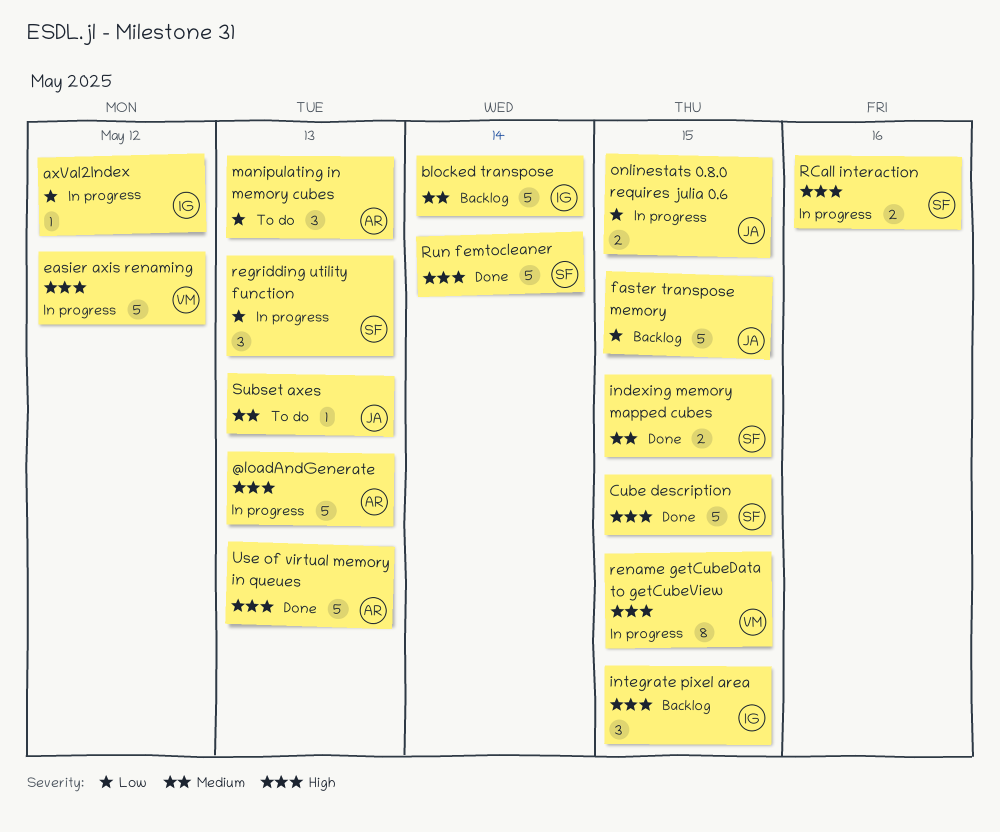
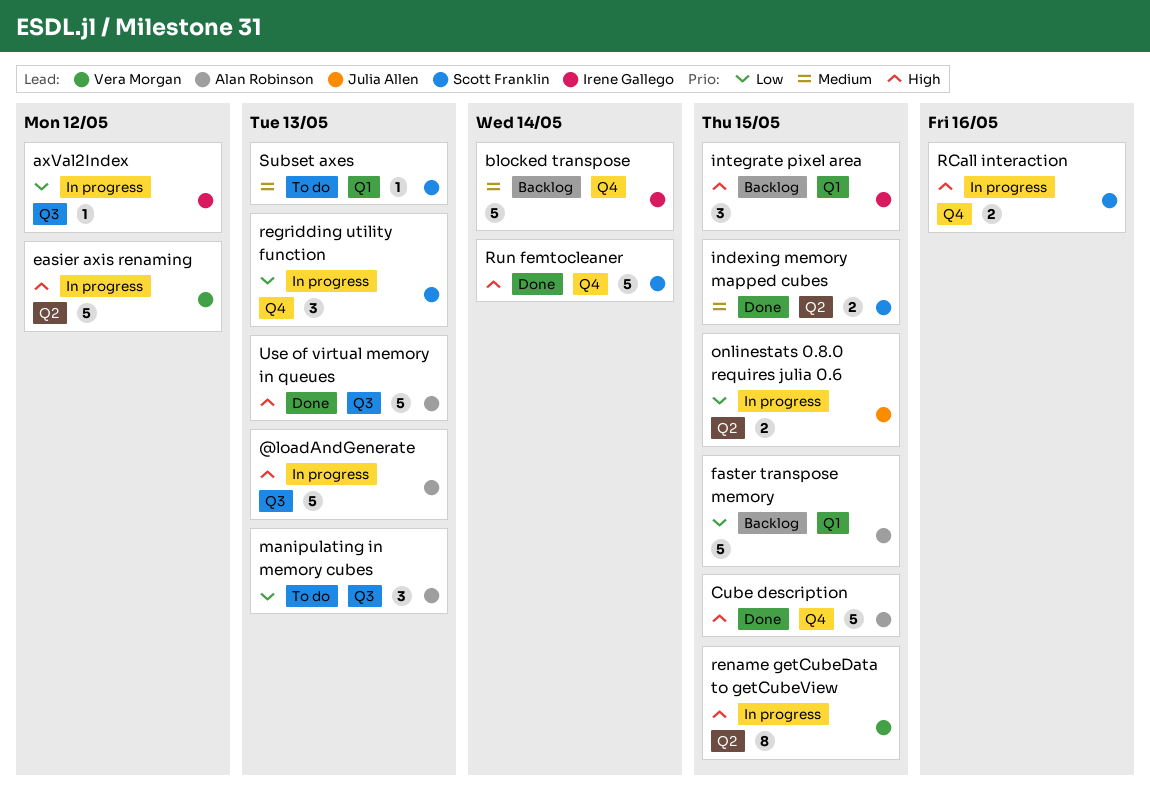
Cube description, owner: Scott Franklin -> Alan Robinson
faster transpose memory, owner: Julia Allen -> Alan Robinson
Subset axes, owner: Julia Allen -> Scott Franklin

